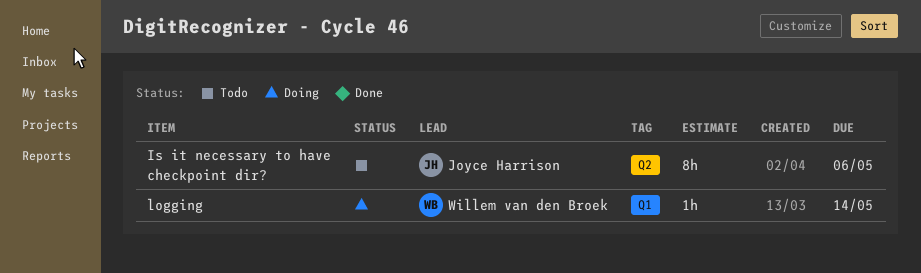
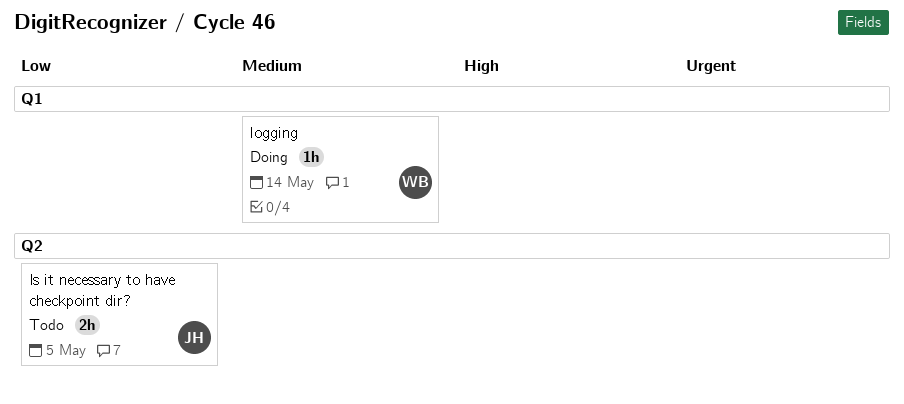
Is it necessary to have checkpoint dir?, estimate: 8h -> 2h
Is it necessary to have checkpoint dir?, due: May 6 -> May 5

